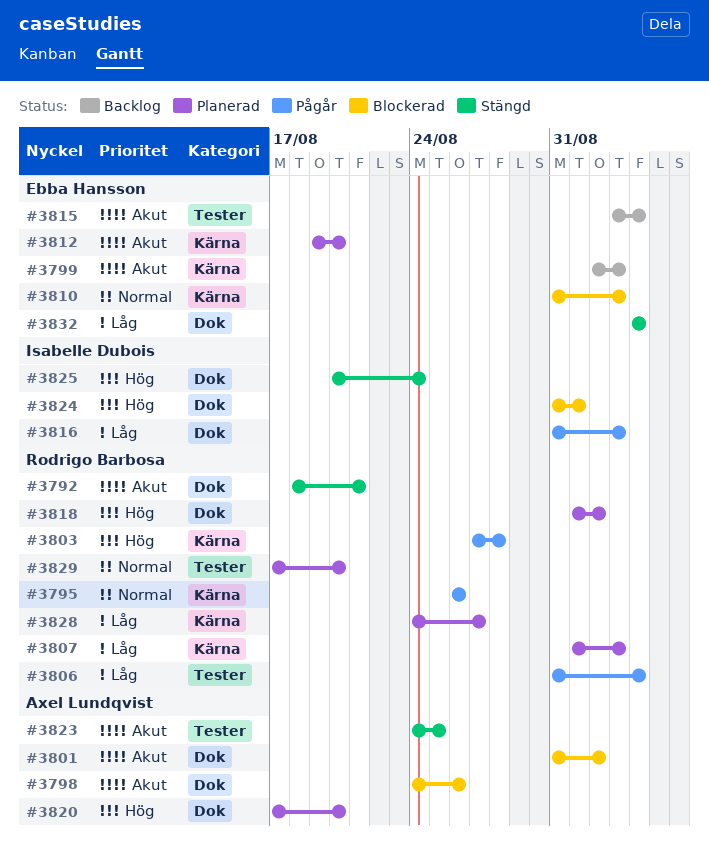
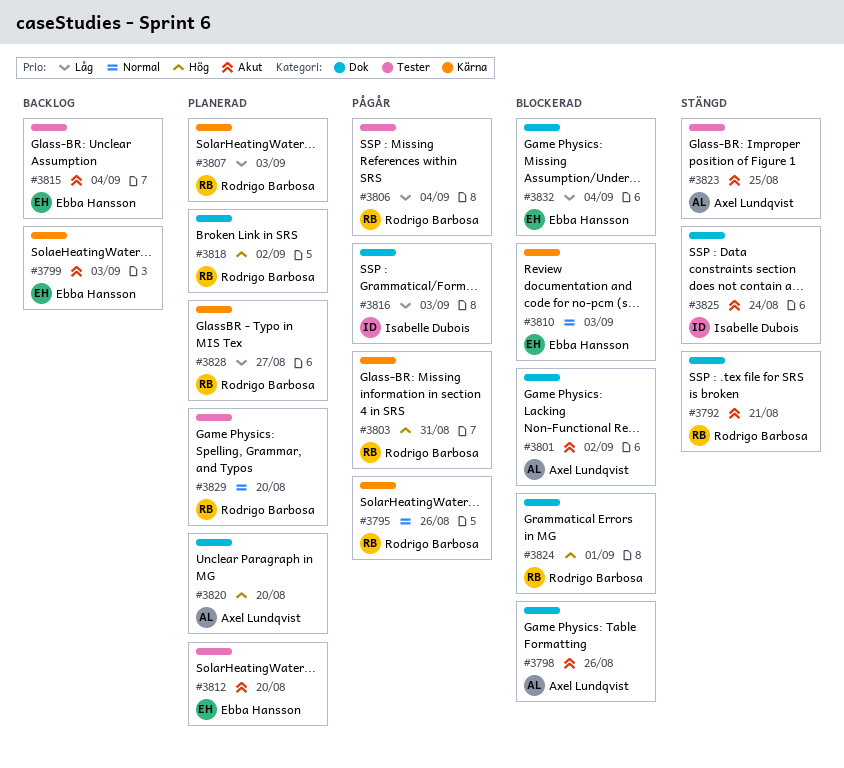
#3803, due: Aug 28 -> Aug 31
#3812, label: Kärna -> Tester
#3824, owner: Isabelle Dubois -> Rodrigo Barbosa
#3825, priority: Hög -> Akut
#3832, status: Stängd -> Blockerad

